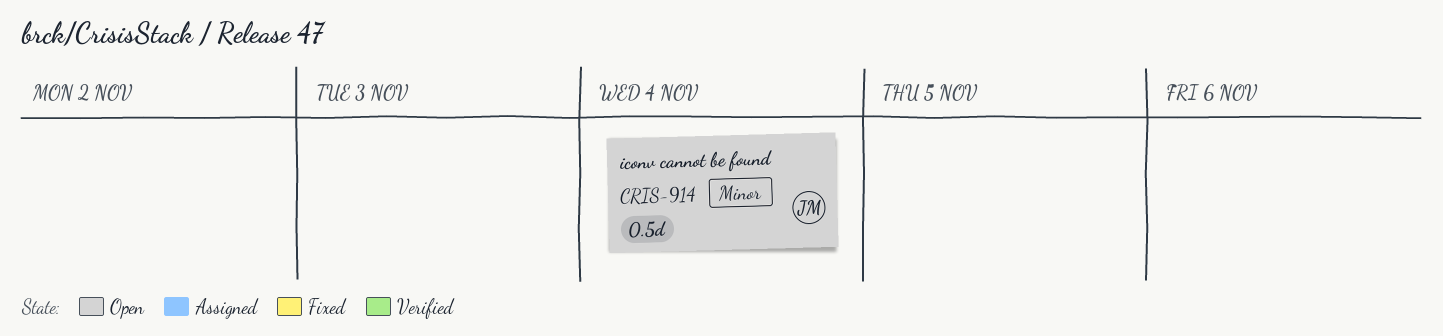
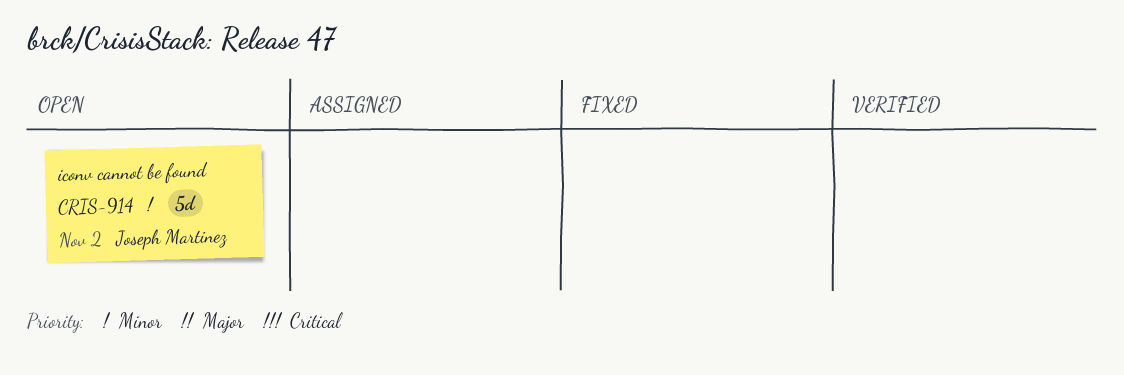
CRIS-914, estimate: 0.5d -> 5d
CRIS-914, due: Nov 4 -> Nov 2

